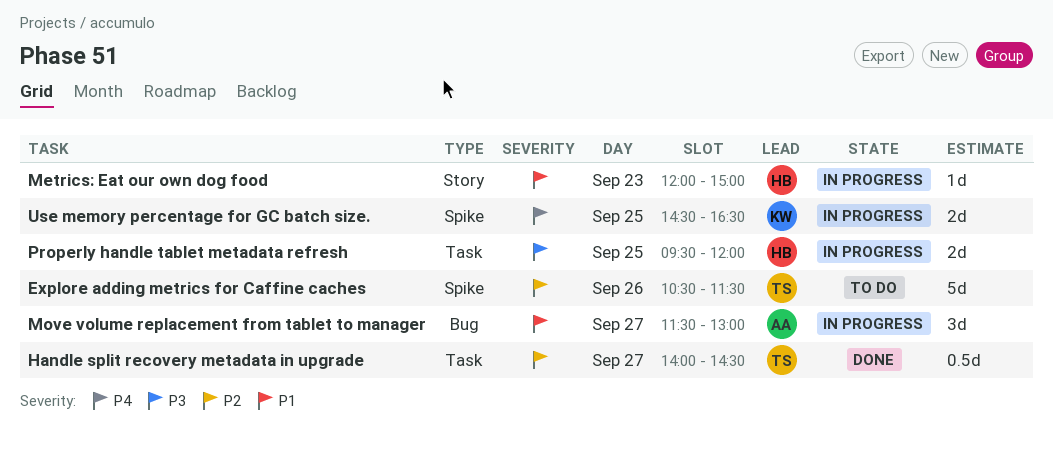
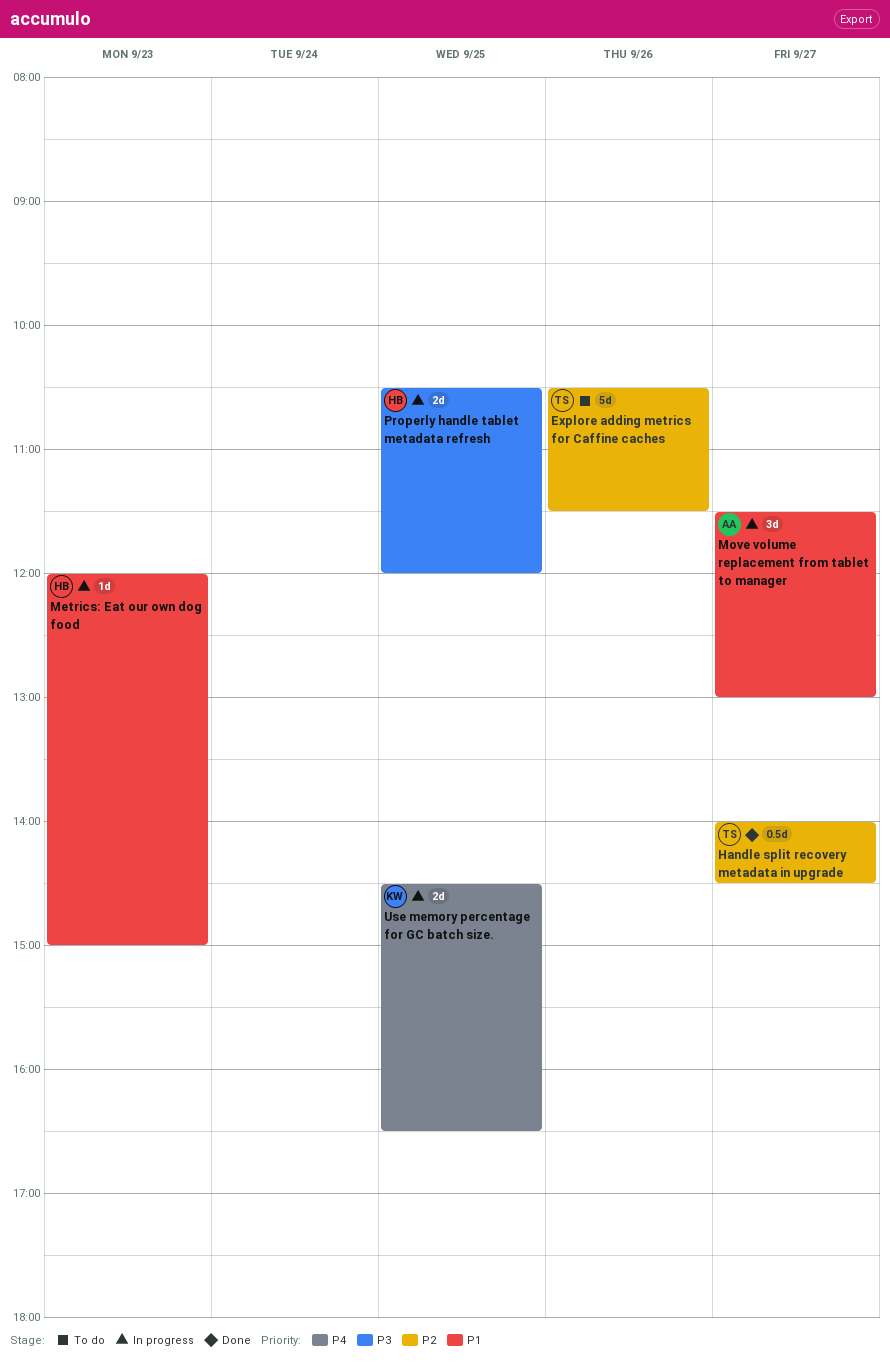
Properly handle tablet metadata refresh, begins: 09:30 -> 10:30

